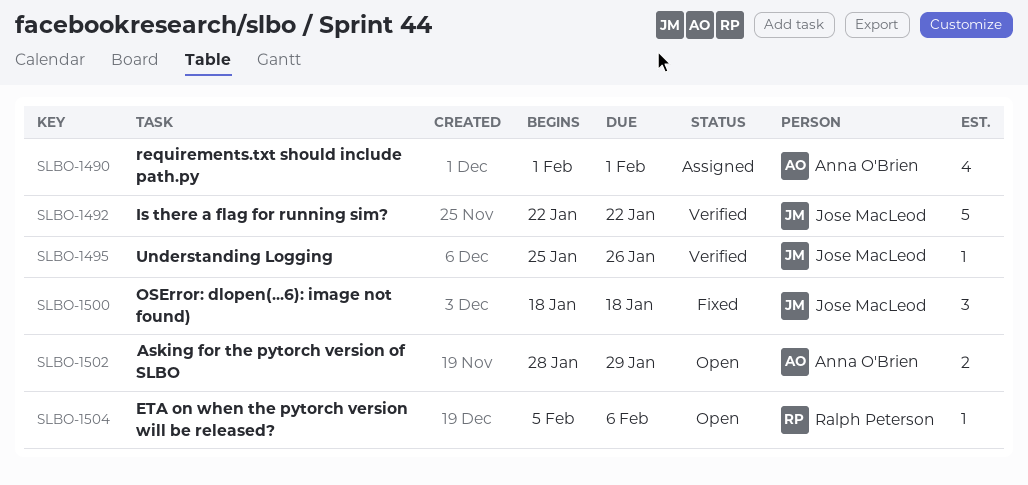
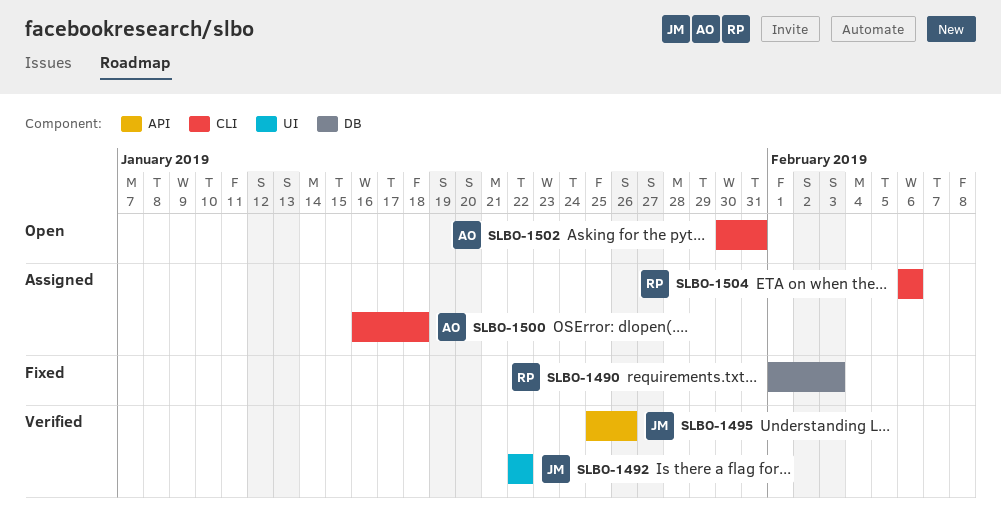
SLBO-1490, status: Assigned -> Fixed
SLBO-1490, owner: Anna O'Brien -> Ralph Peterson
SLBO-1490, due: Feb 1 -> Feb 3
SLBO-1500, status: Fixed -> Assigned
SLBO-1500, owner: Jose MacLeod -> Anna O'Brien
SLBO-1500, start: Jan 18 -> Jan 16
SLBO-1502, start: Jan 28 -> Jan 30
SLBO-1502, due: Jan 29 -> Jan 31
SLBO-1504, status: Open -> Assigned
SLBO-1504, start: Feb 5 -> Feb 6

